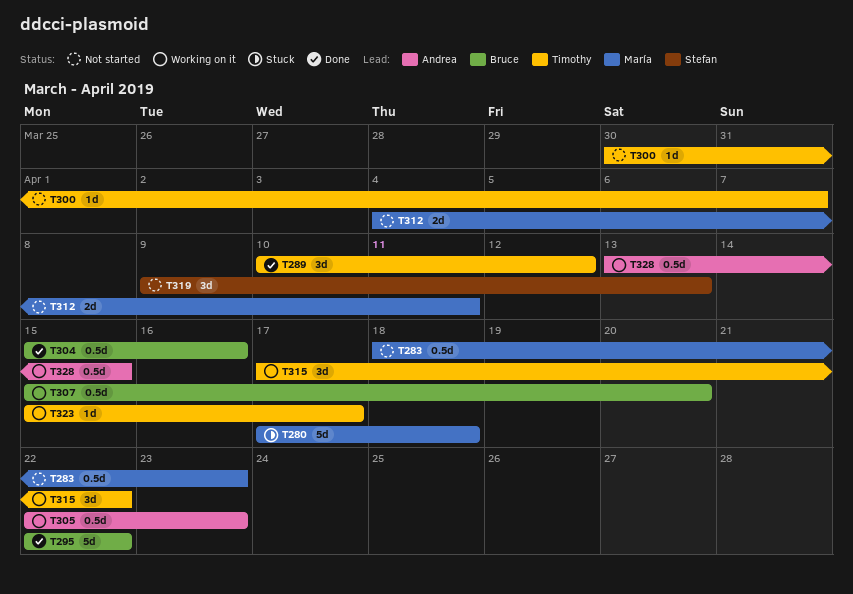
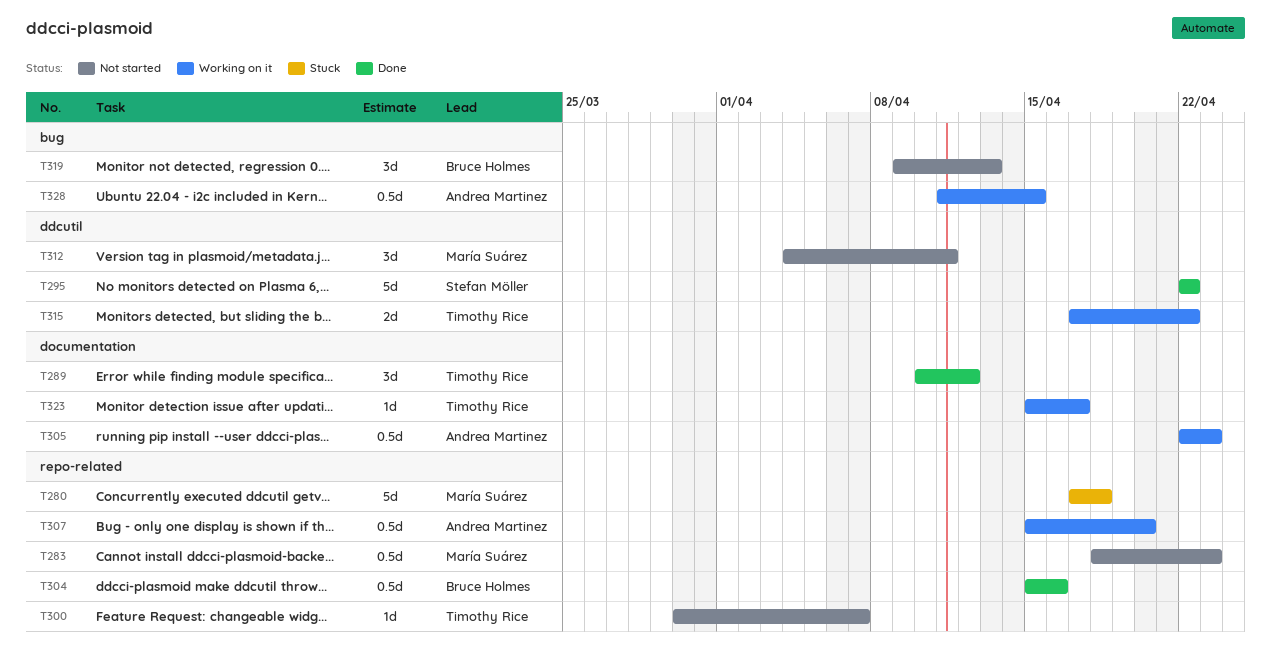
T295, owner: Bruce Holmes -> Stefan Möller
T307, owner: Bruce Holmes -> Andrea Martinez
T312, estimate: 2d -> 3d
T315, estimate: 3d -> 2d
T319, owner: Stefan Möller -> Bruce Holmes
T328, start: Apr 13 -> Apr 11

